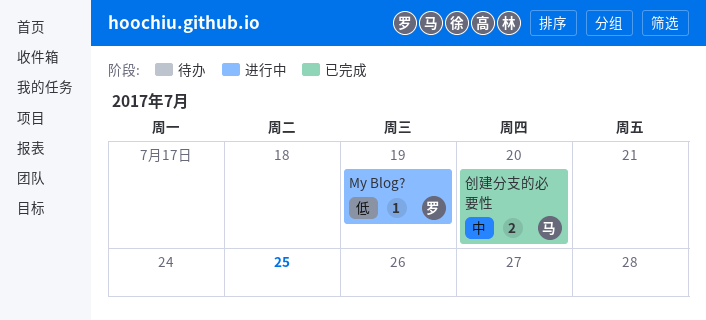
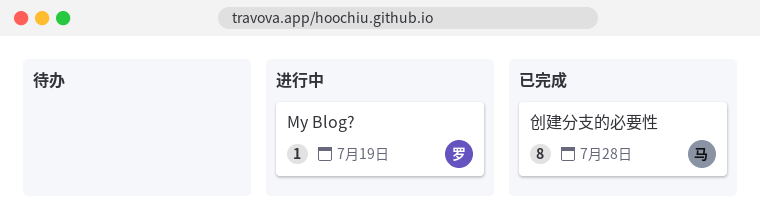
创建分支的必要性, estimate: 2 -> 8
创建分支的必要性, due: Jul 20 -> Jul 28

